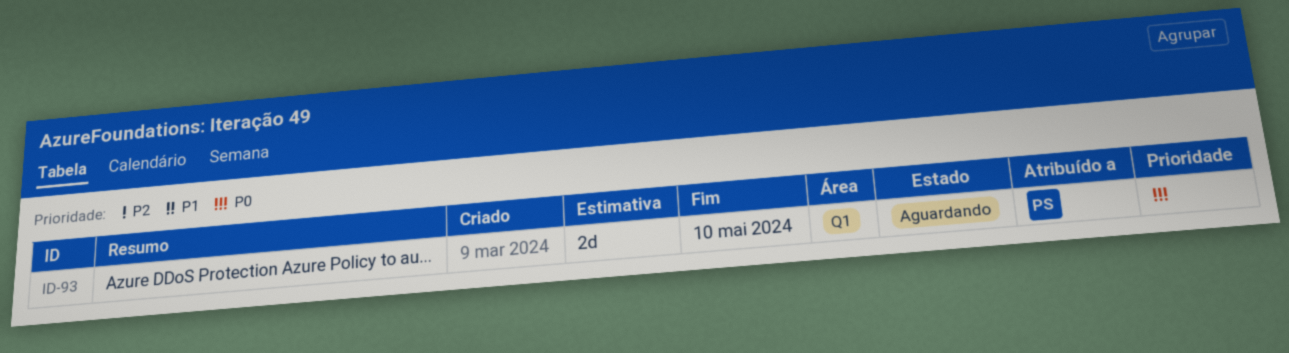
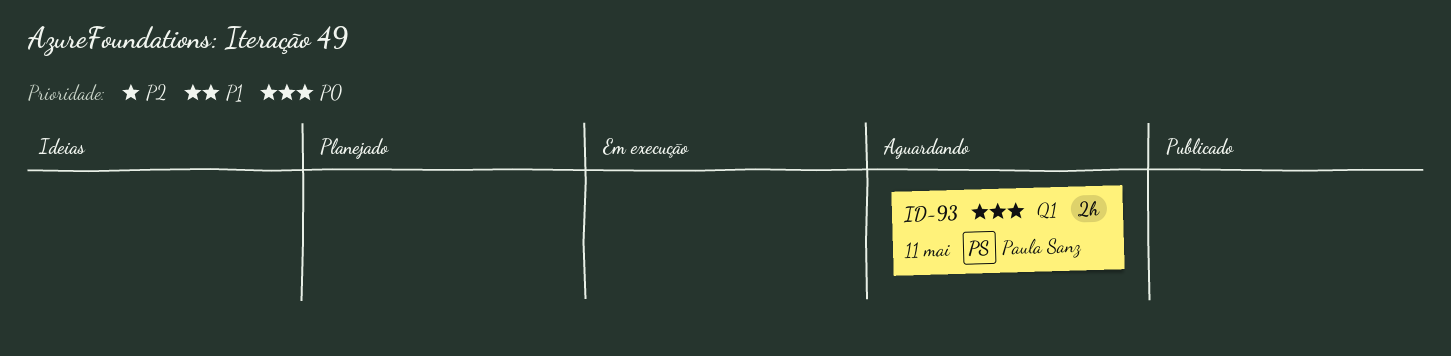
ID-93, estimate: 2d -> 2h
ID-93, due: May 10 -> May 11

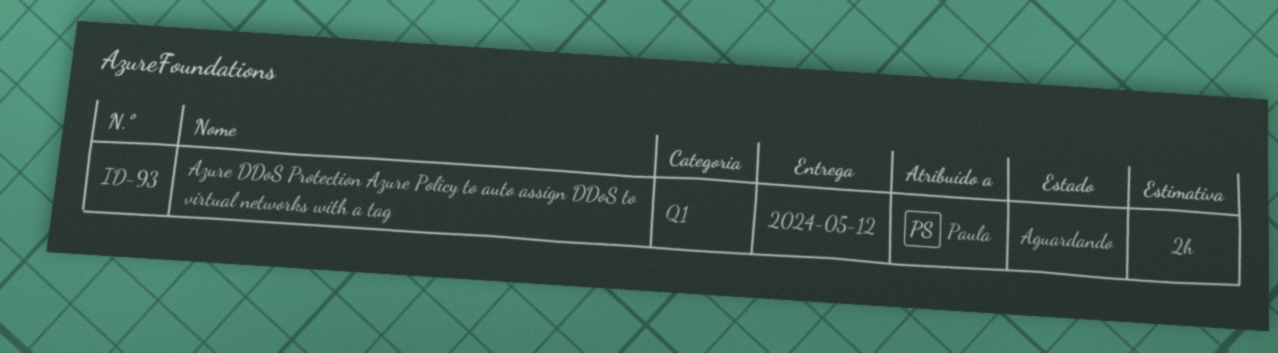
ID-93, due: May 11 -> May 12

